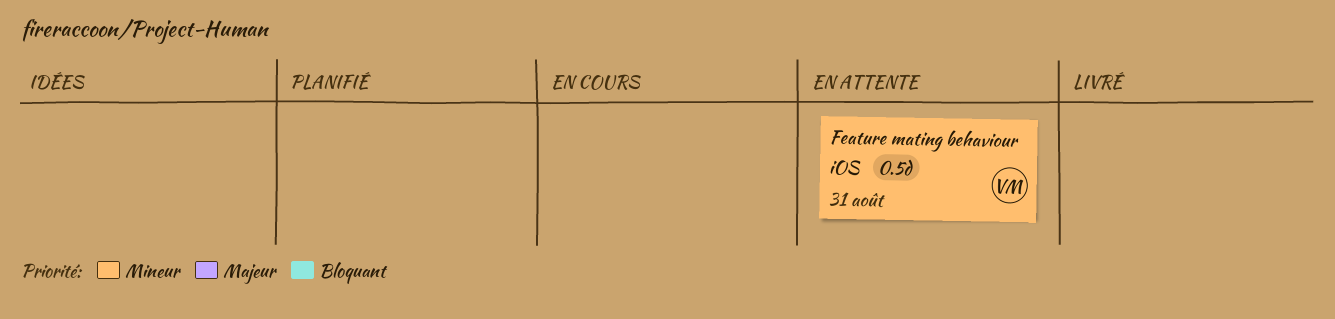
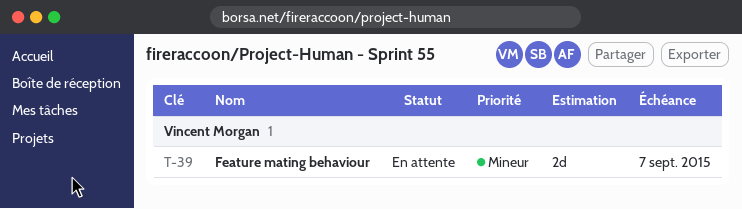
Feature mating behaviour, estimate: 0.5d -> 2d
Feature mating behaviour, due: Aug 31 -> Sep 7

